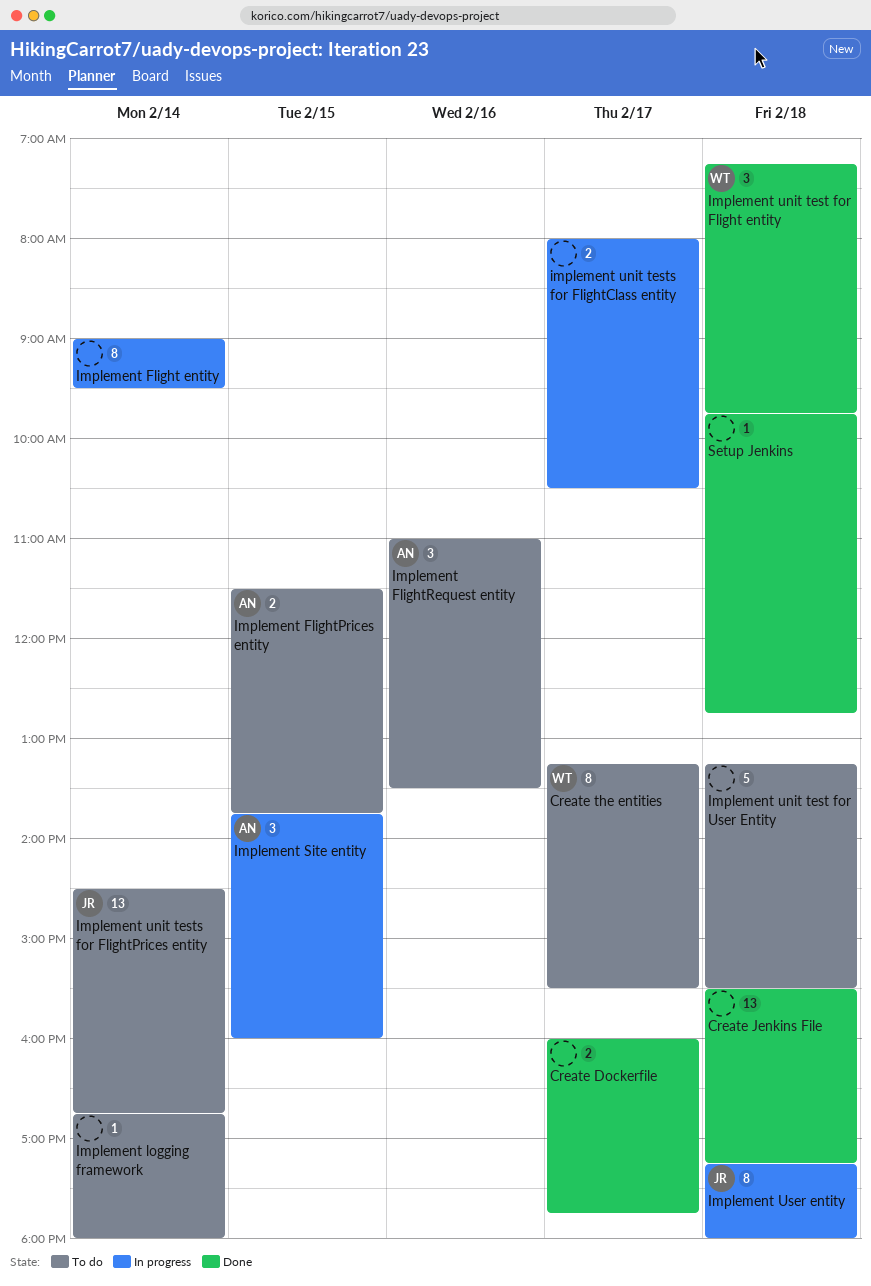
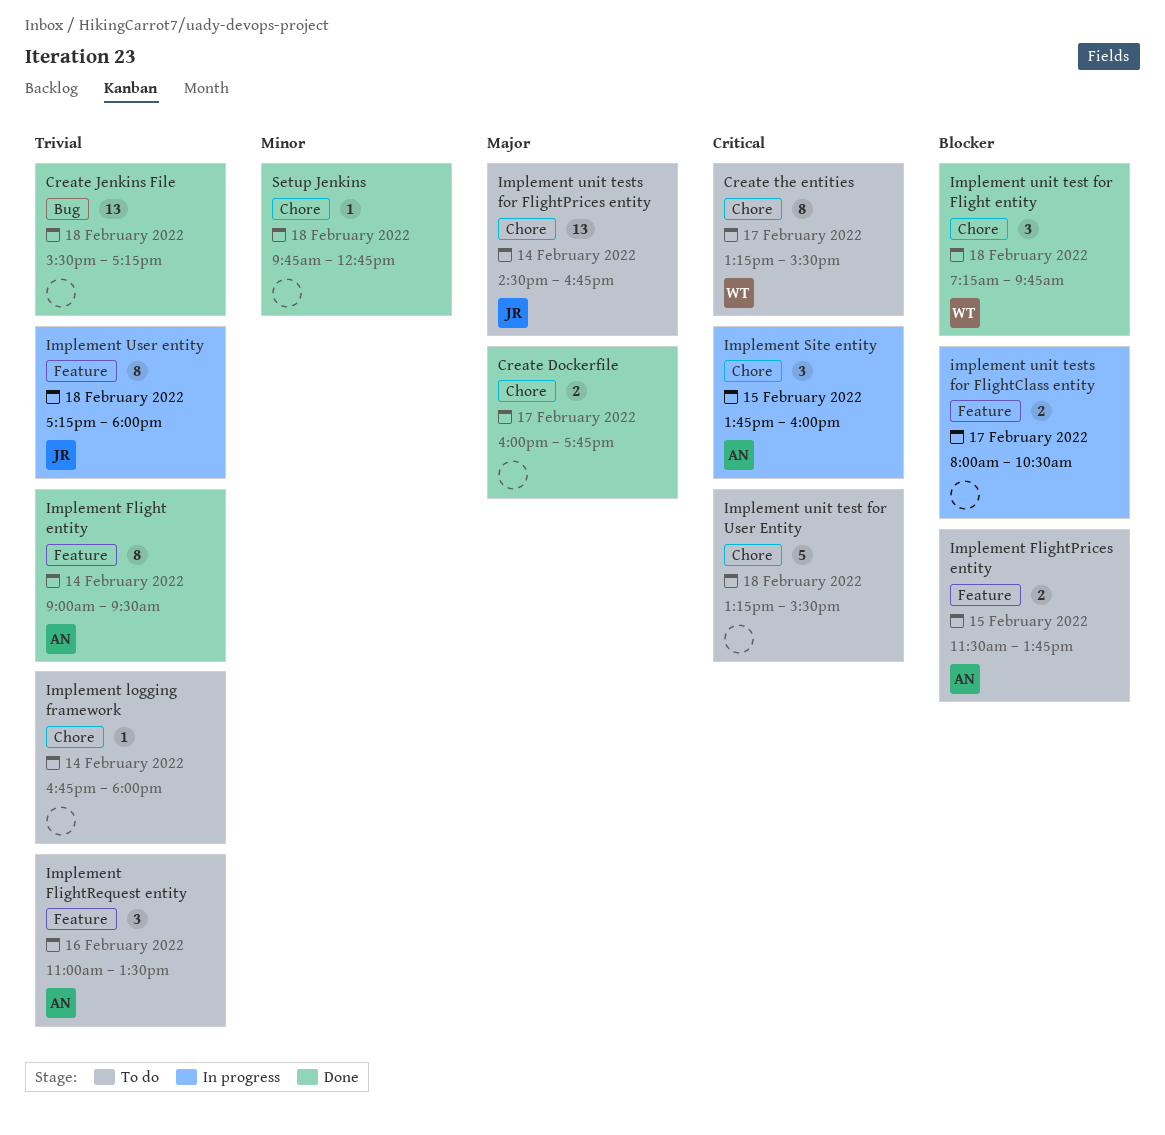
Implement Flight entity, status: In progress -> Done
Implement Flight entity, owner: none -> AN

